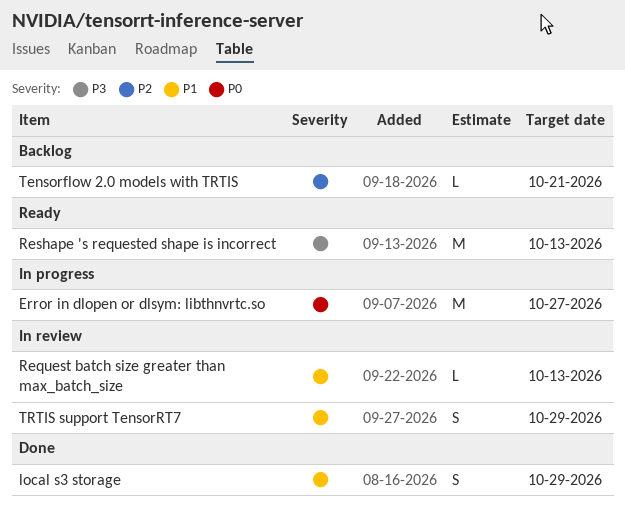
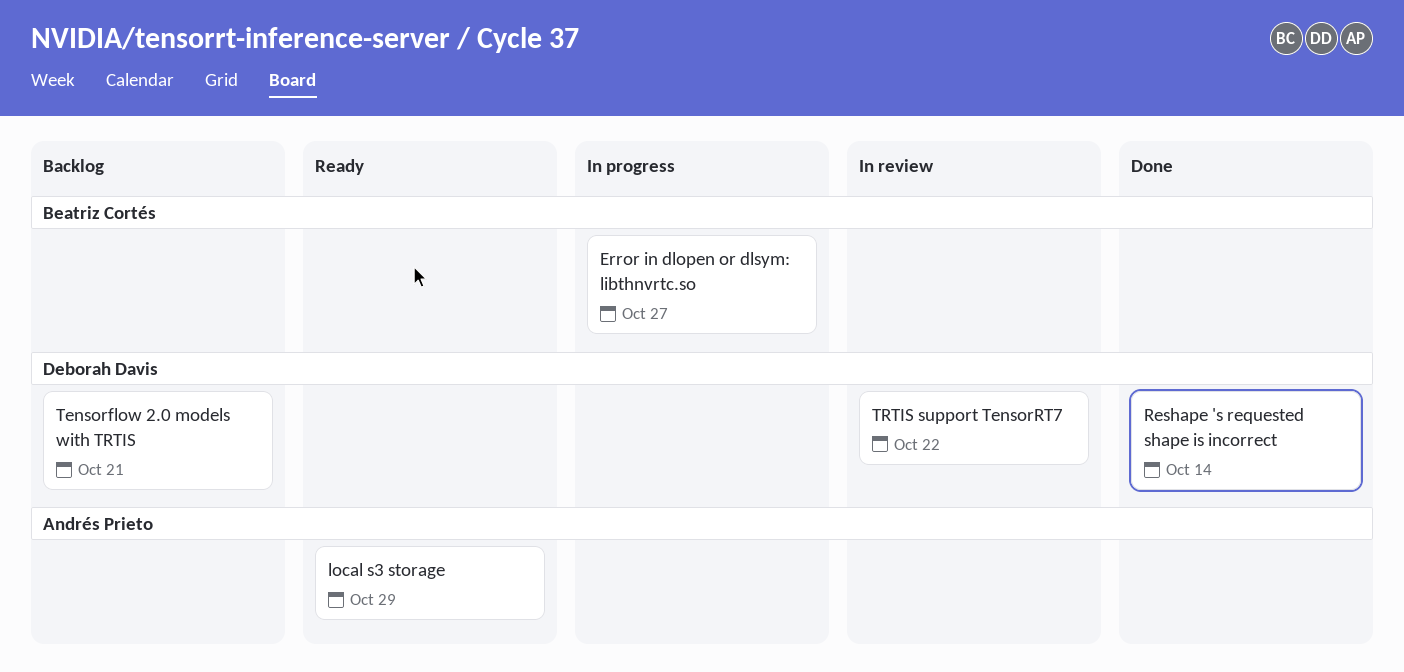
local s3 storage, status: Done -> Ready
Request batch size greater than max_batch_size: present -> none
Reshape 's requested shape is incorrect, status: Ready -> Done
Reshape 's requested shape is incorrect, due: Oct 13 -> Oct 14
TRTIS support TensorRT7, due: Oct 29 -> Oct 22

